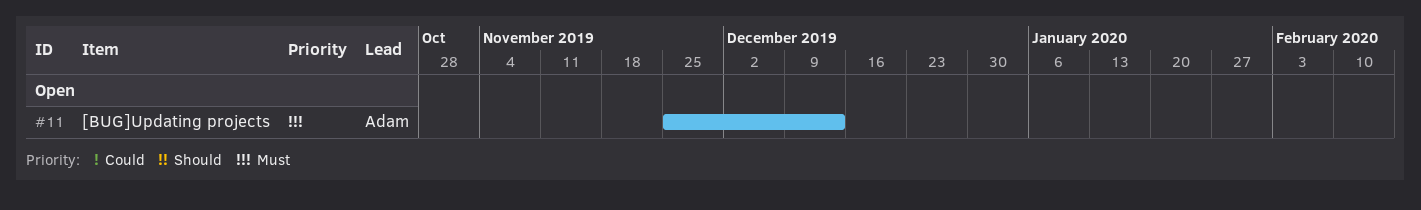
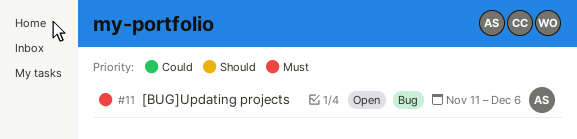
#11, start: Nov 25 -> Nov 11
#11, due: Dec 13 -> Dec 6

